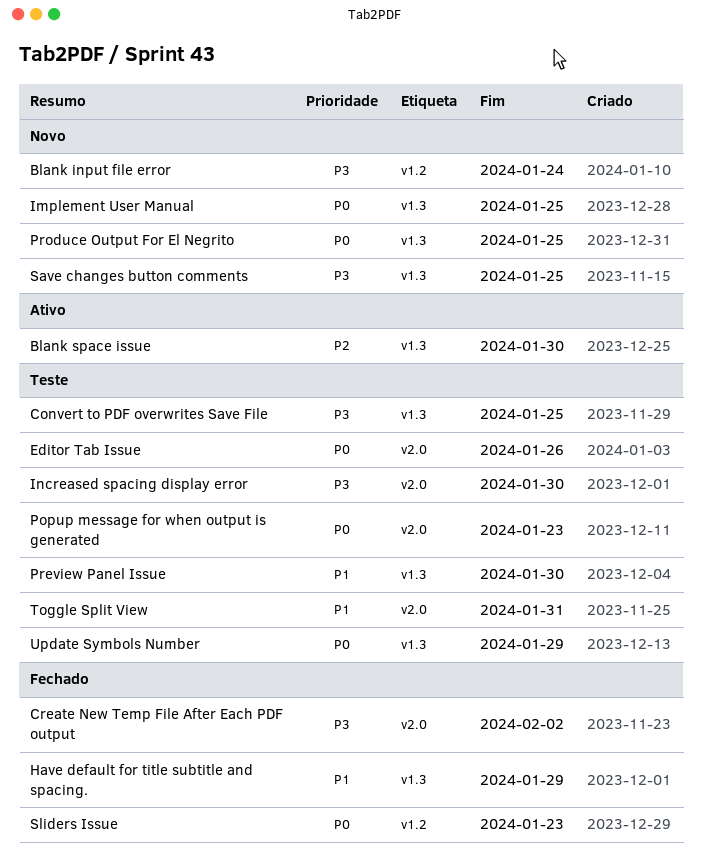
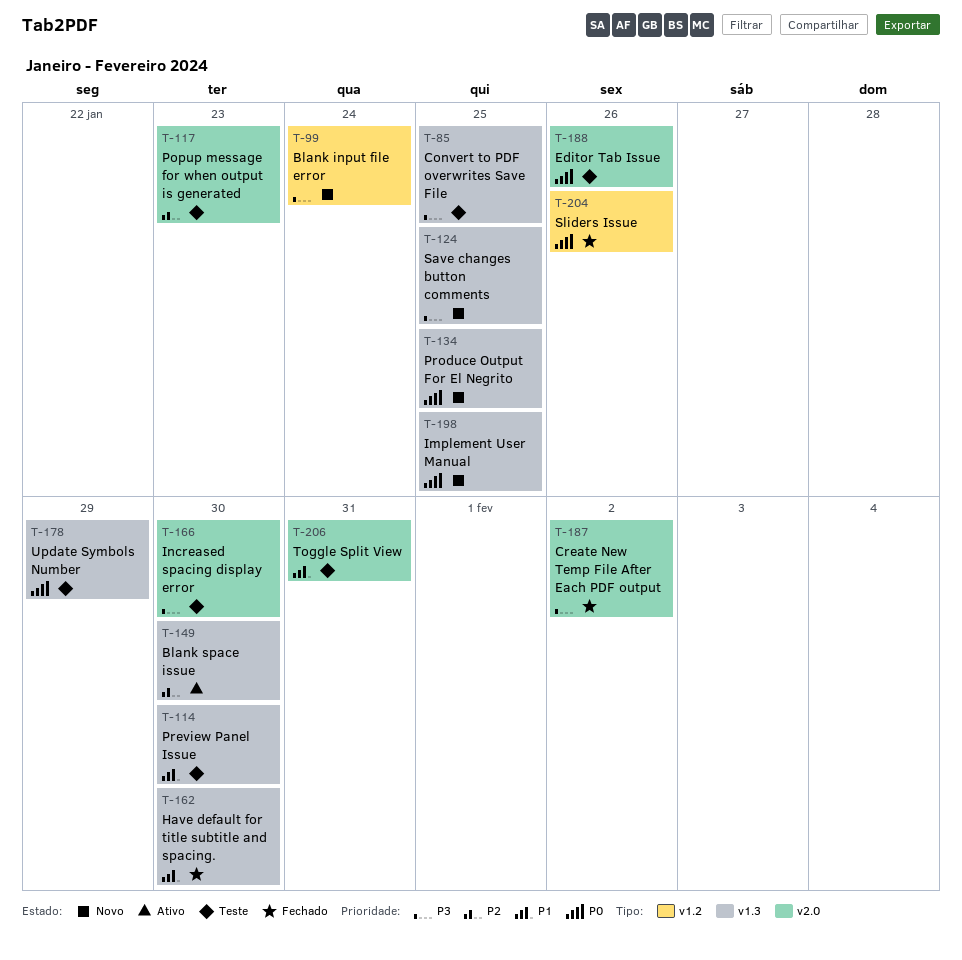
Have default for title subtitle and spacing., due: Jan 29 -> Jan 30
Popup message for when output is generated, priority: P0 -> P2
Sliders Issue, due: Jan 23 -> Jan 26

